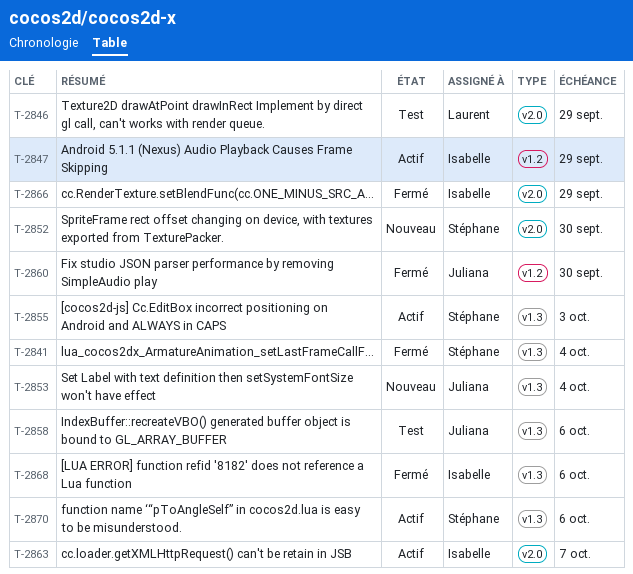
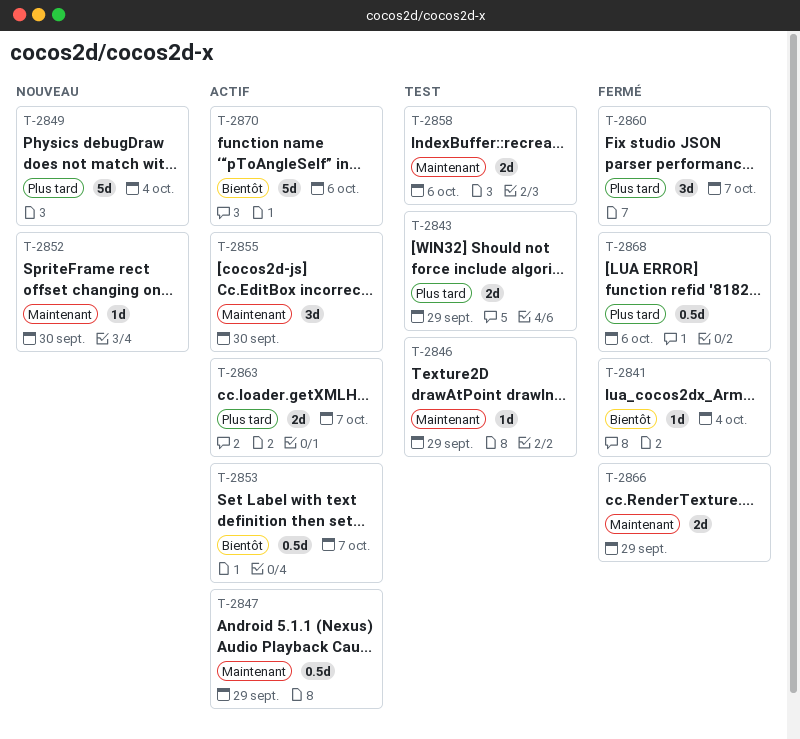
T-2843: none -> present
T-2849: none -> present
T-2853, status: Nouveau -> Actif
T-2853, due: Oct 4 -> Oct 7
T-2855, due: Oct 3 -> Sep 30
T-2860, due: Sep 30 -> Oct 7

